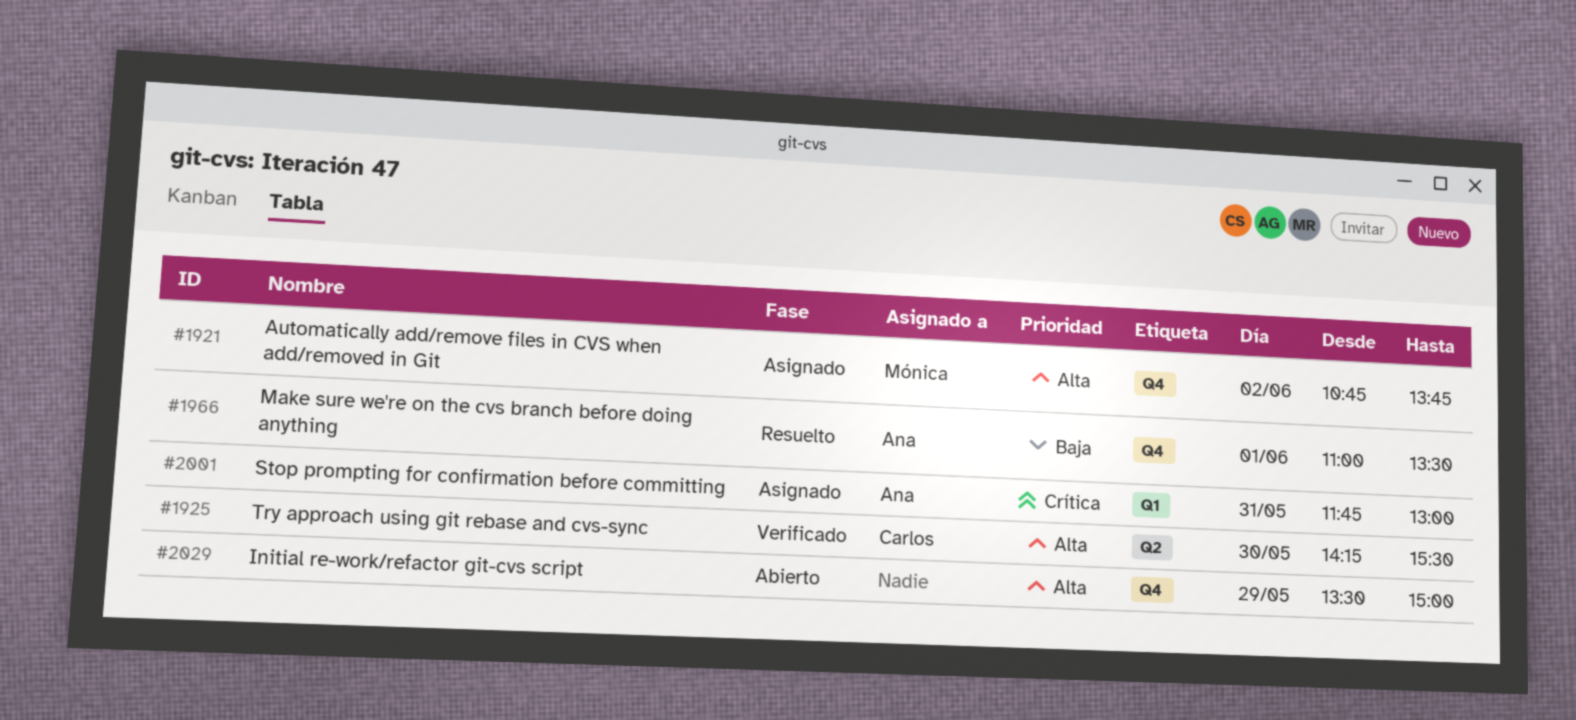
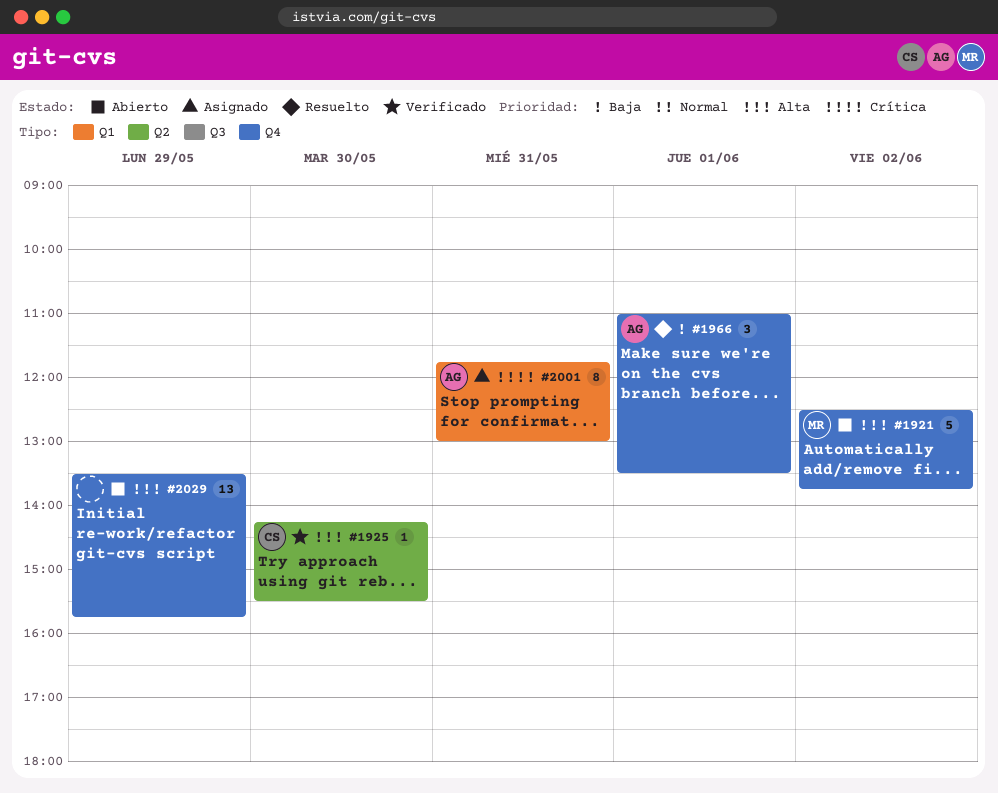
#1921, status: Asignado -> Abierto
#1921, begins: 10:45 -> 12:30
#2029, ends: 15:00 -> 15:45

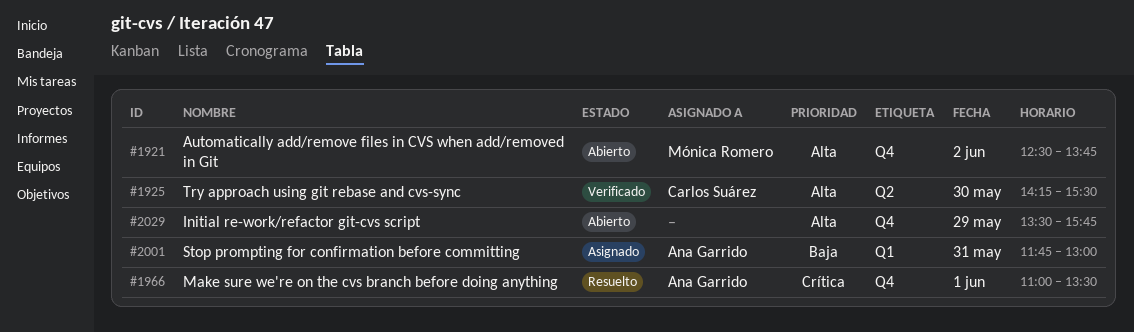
#1966, priority: Baja -> Crítica
#2001, priority: Crítica -> Baja

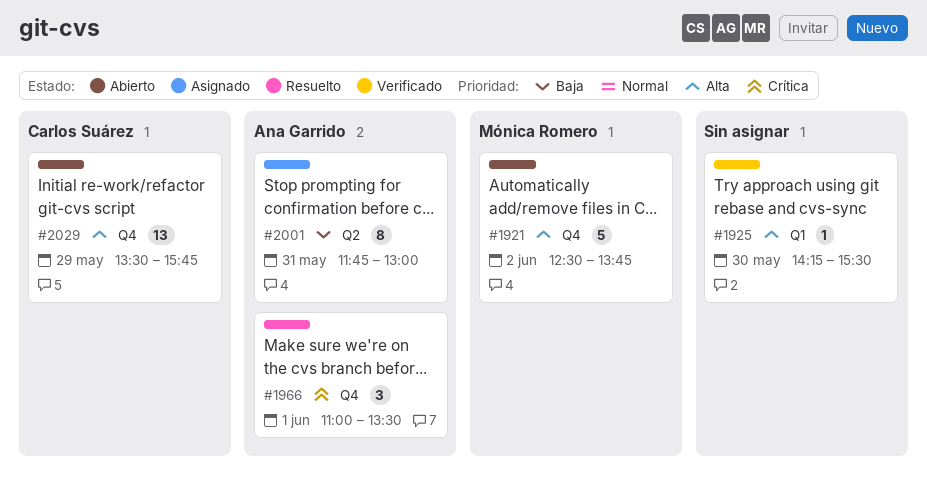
#1925, owner: Carlos Suárez -> none
#1925, label: Q2 -> Q1
#2001, label: Q1 -> Q2
#2029, owner: none -> Carlos Suárez

